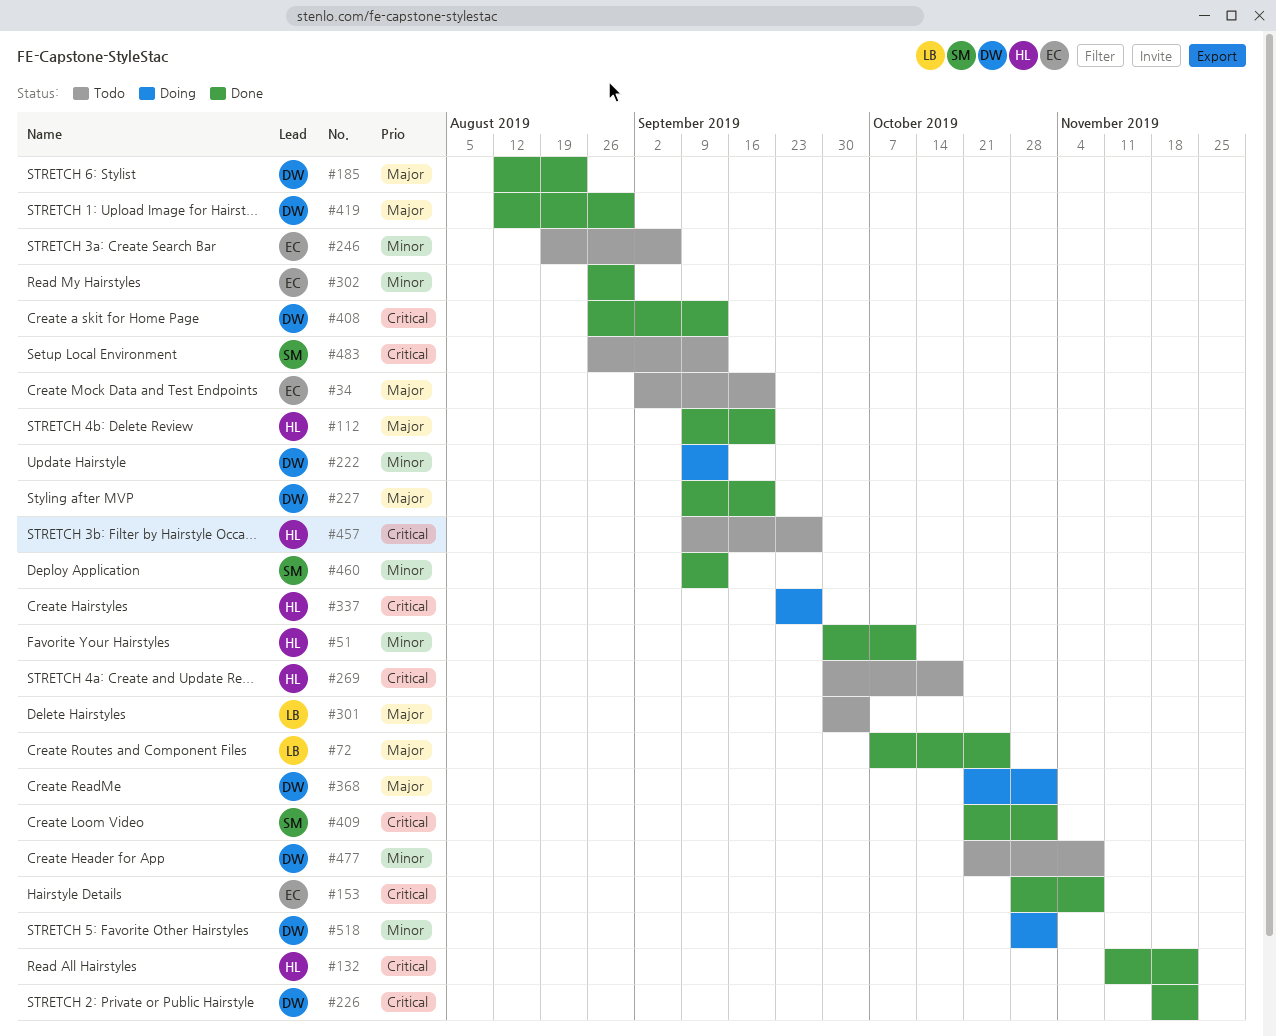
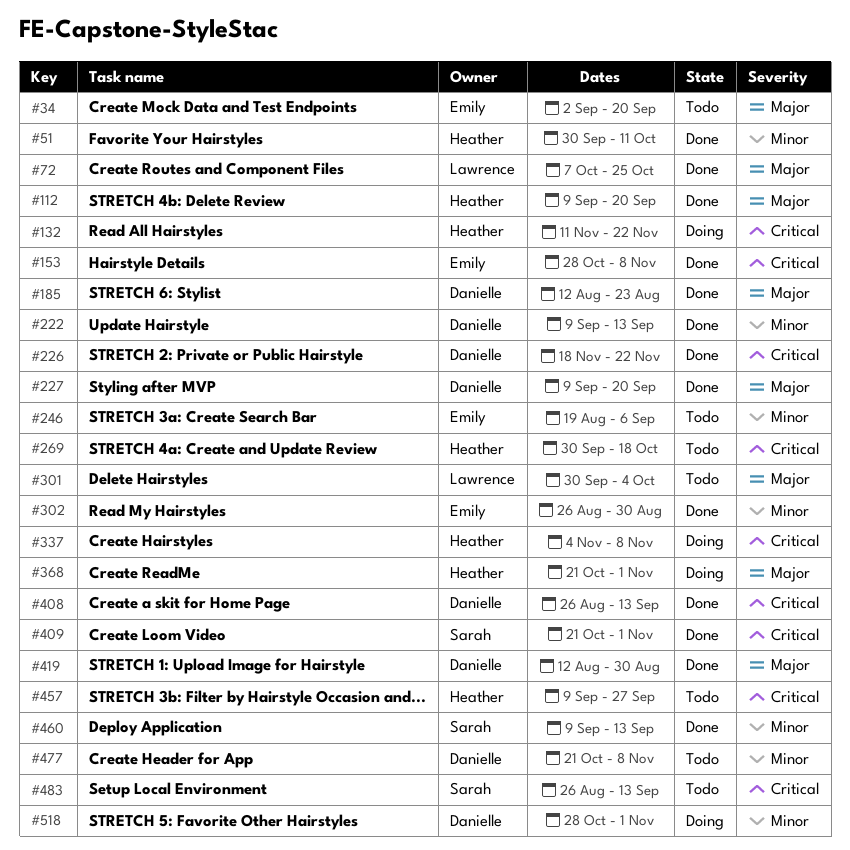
#132, status: Done -> Doing
#222, status: Doing -> Done
#337, start: Sep 23 -> Nov 4
#337, due: Sep 27 -> Nov 8
#368, owner: Danielle -> Heather

